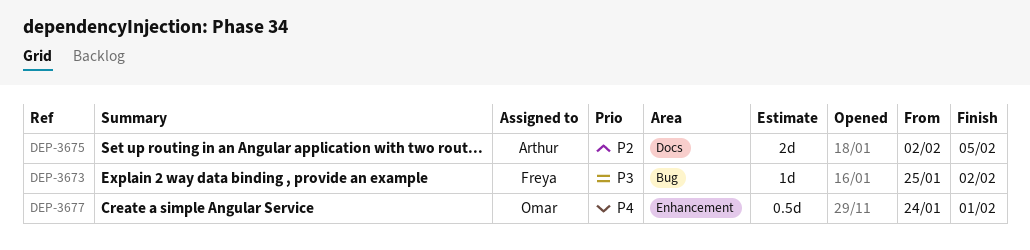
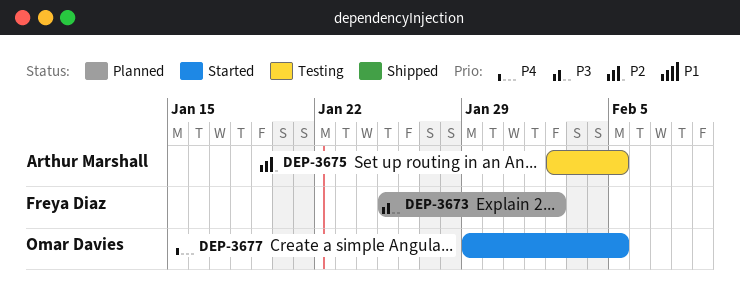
DEP-3677, start: Jan 24 -> Jan 29
DEP-3677, due: Feb 1 -> Feb 5

